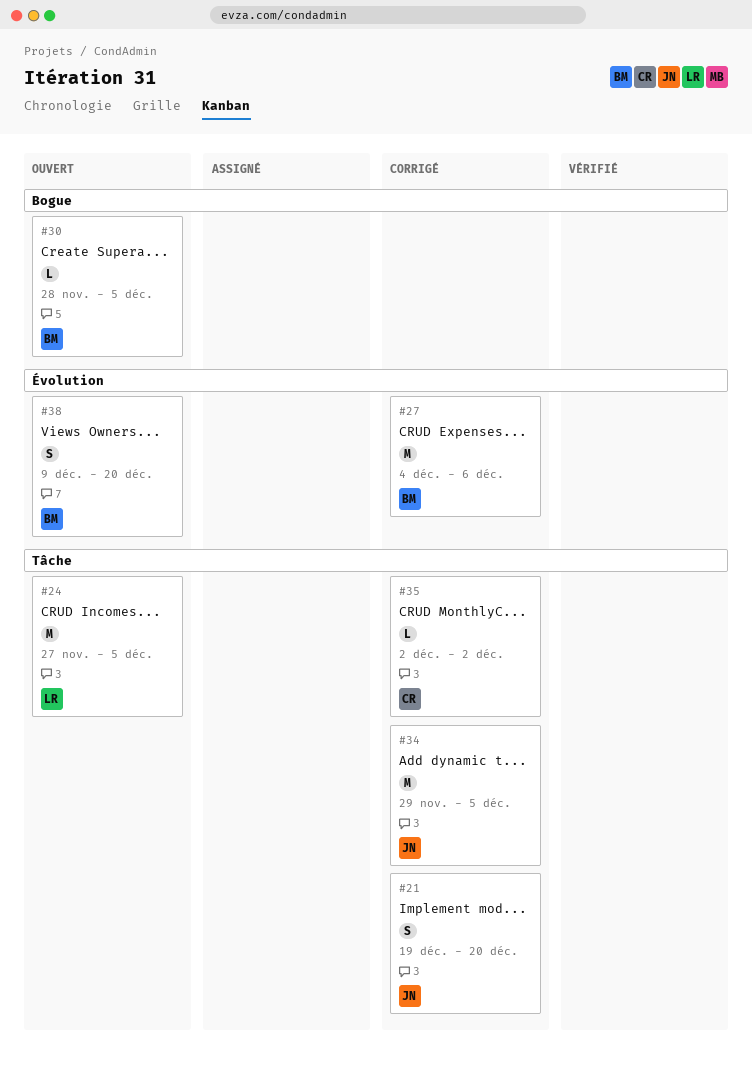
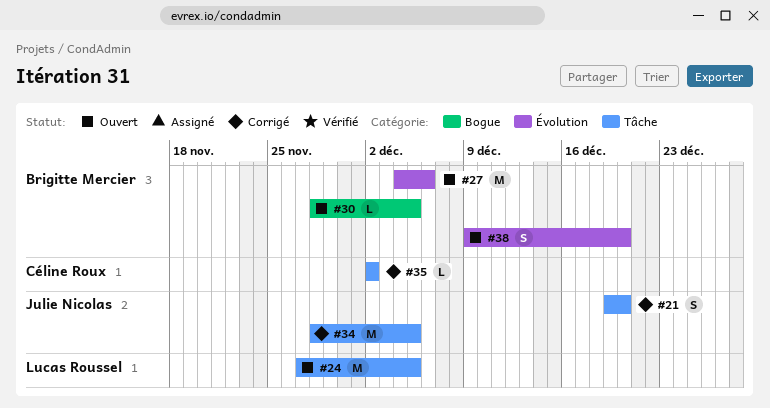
#27, status: Corrigé -> Ouvert
#34, start: Nov 29 -> Nov 28

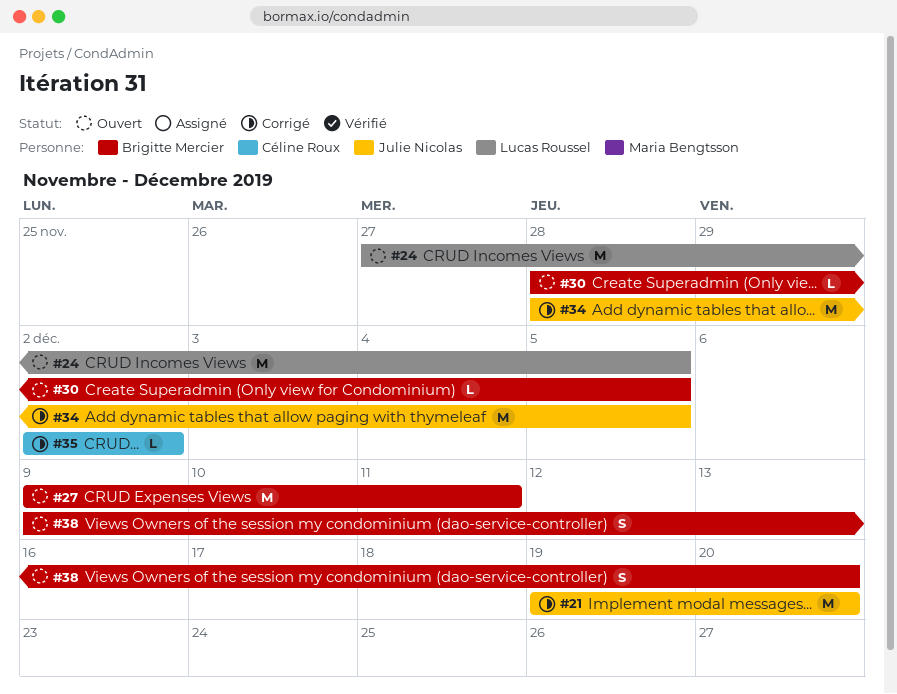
#21, estimate: S -> M
#27, start: Dec 4 -> Dec 9
#27, due: Dec 6 -> Dec 11

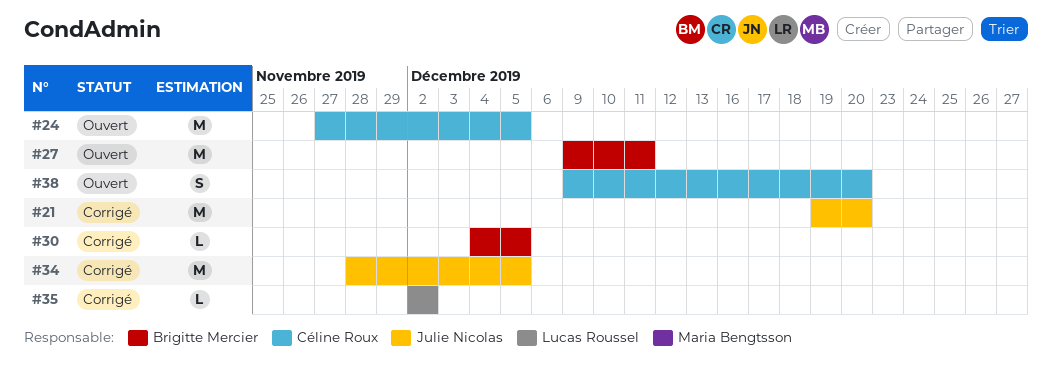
#24, owner: Lucas Roussel -> Céline Roux
#30, status: Ouvert -> Corrigé
#30, start: Nov 28 -> Dec 4
#35, owner: Céline Roux -> Lucas Roussel
#38, owner: Brigitte Mercier -> Céline Roux

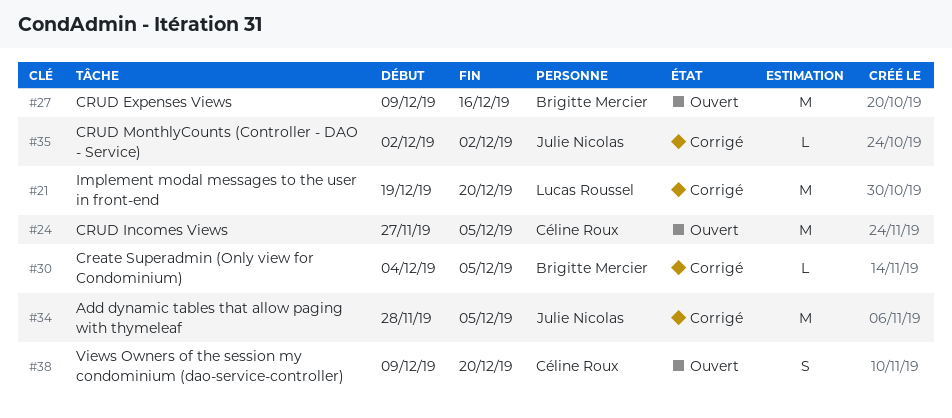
#21, owner: Julie Nicolas -> Lucas Roussel
#27, due: Dec 11 -> Dec 16
#35, owner: Lucas Roussel -> Julie Nicolas

